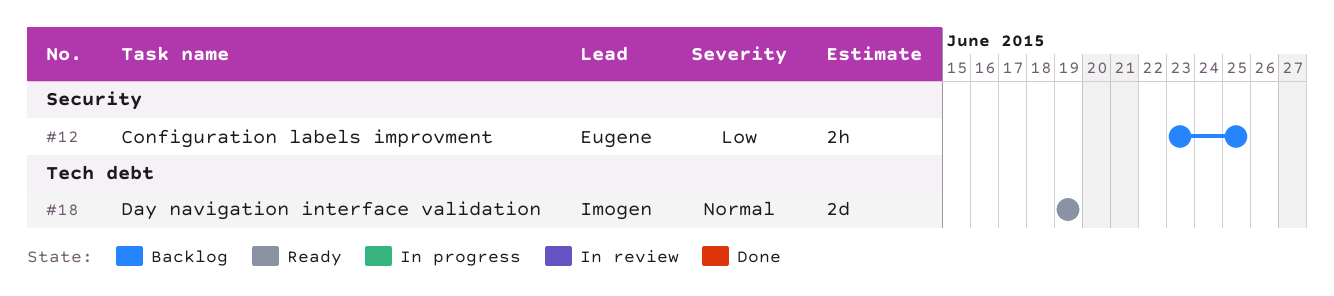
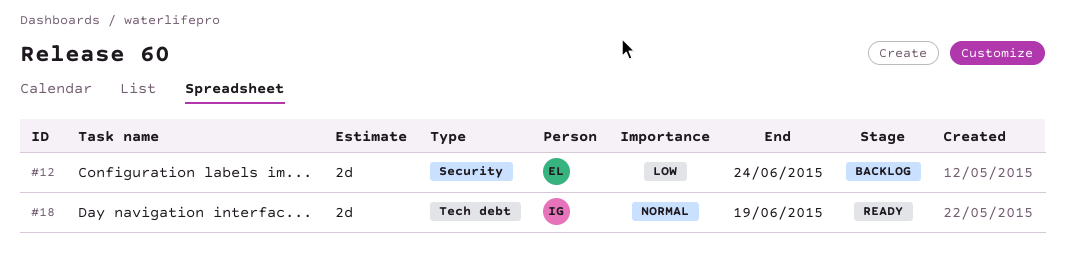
#12, estimate: 2h -> 2d
#12, due: Jun 25 -> Jun 24

